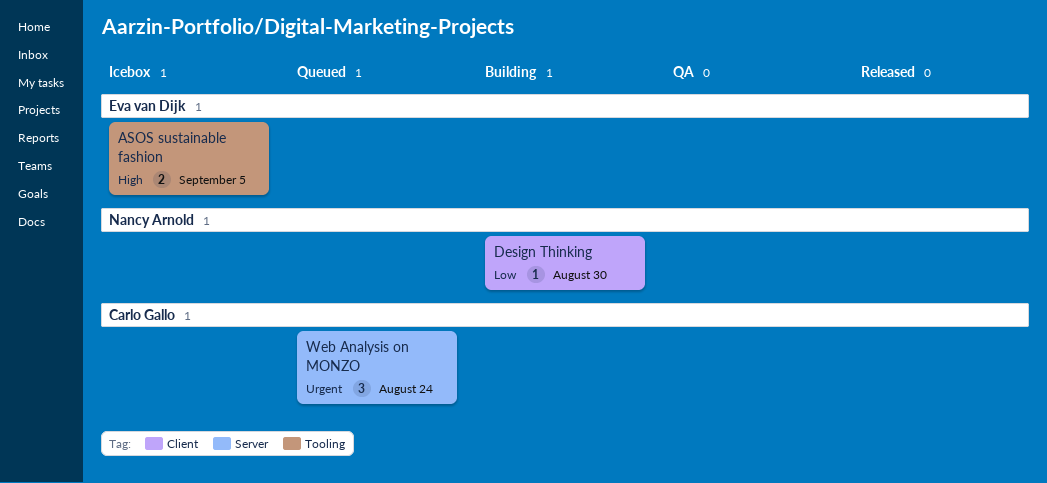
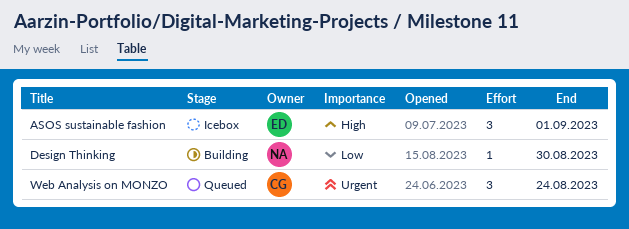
ASOS sustainable fashion, estimate: 2 -> 3
ASOS sustainable fashion, due: Sep 5 -> Sep 1

